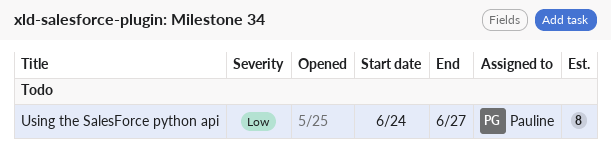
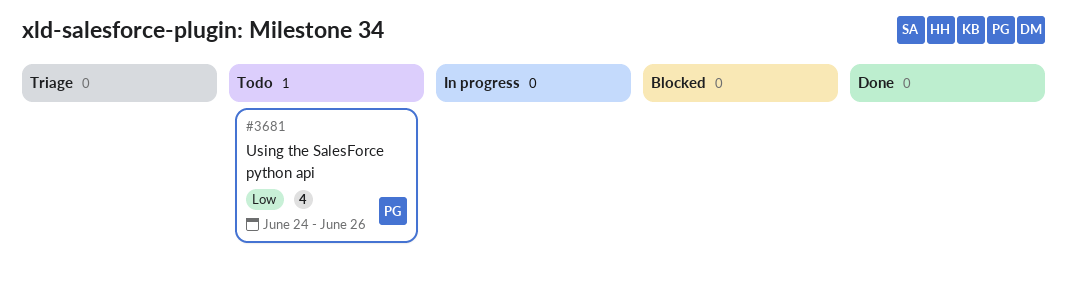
Using the SalesForce python api, estimate: 8 -> 4
Using the SalesForce python api, due: Jun 27 -> Jun 26

